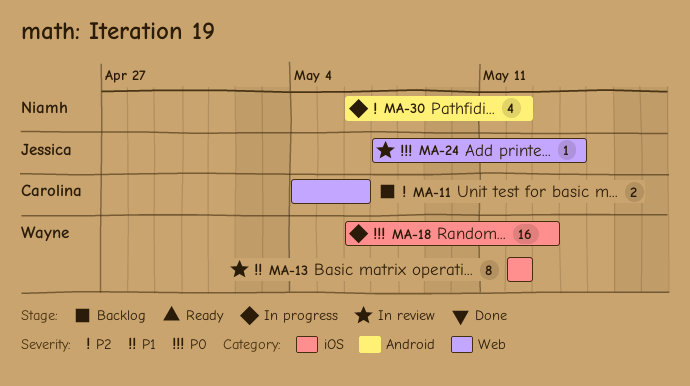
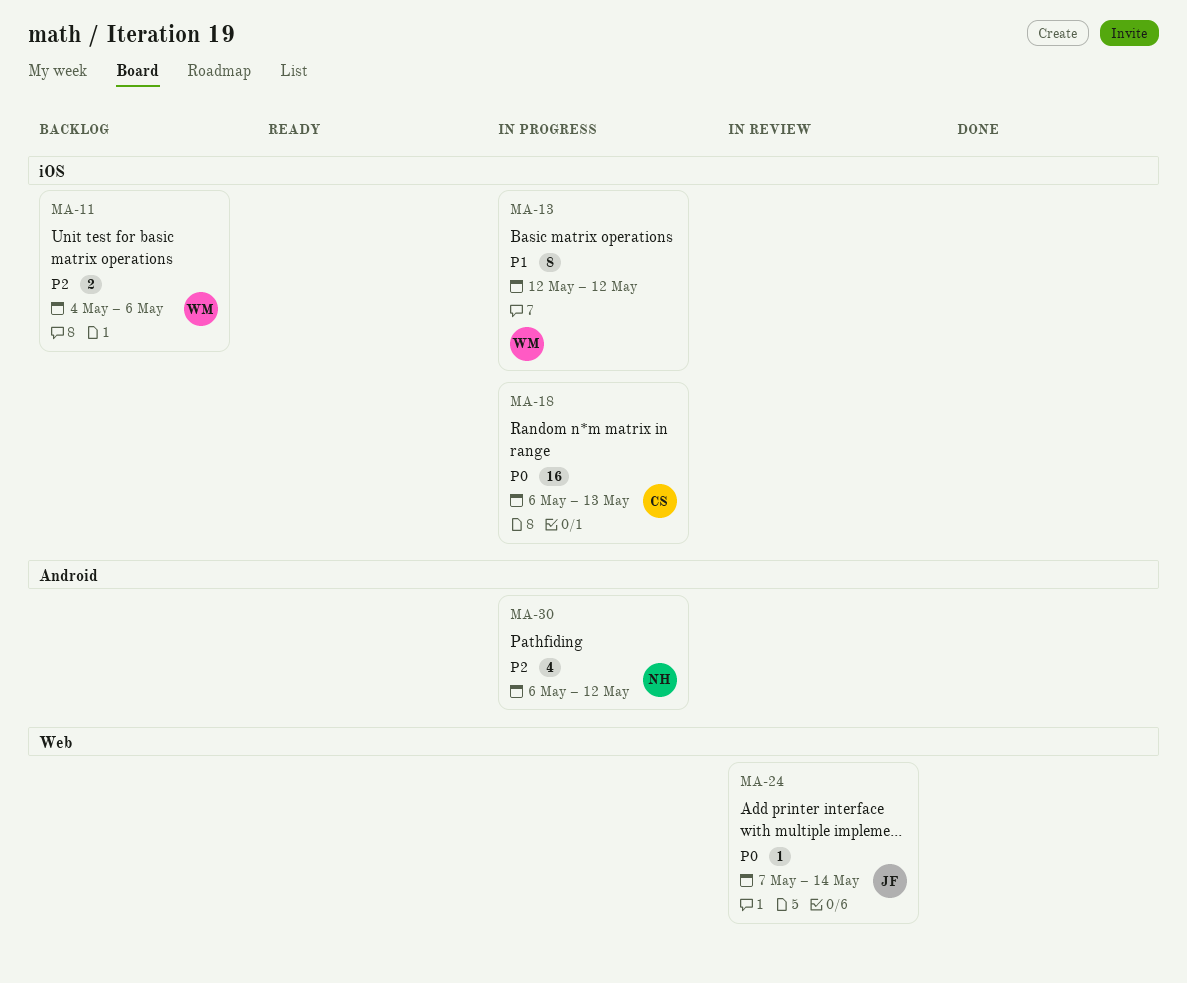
MA-11, owner: Carolina -> Wayne
MA-11, label: Web -> iOS
MA-13, status: In review -> In progress
MA-18, owner: Wayne -> Carolina

